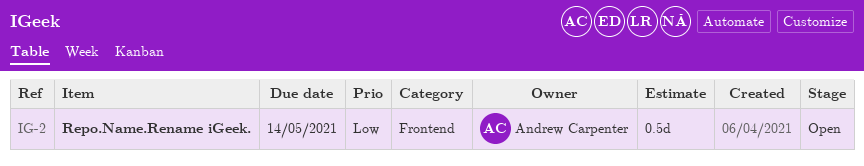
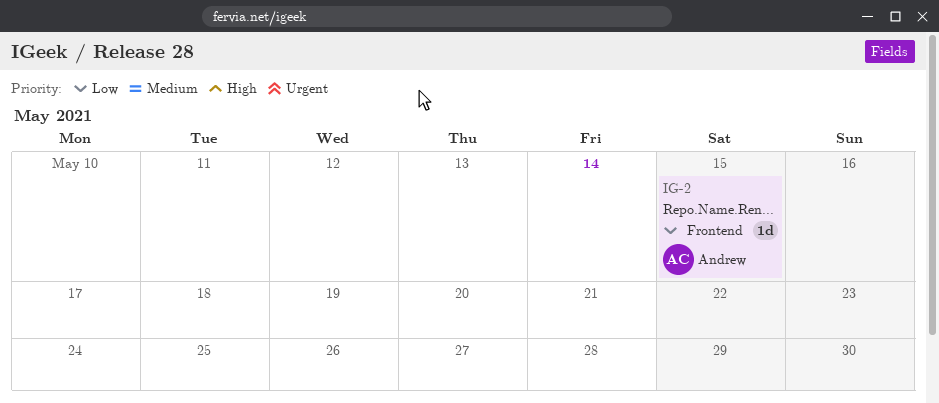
IG-2, estimate: 0.5d -> 1d
IG-2, due: May 14 -> May 15

